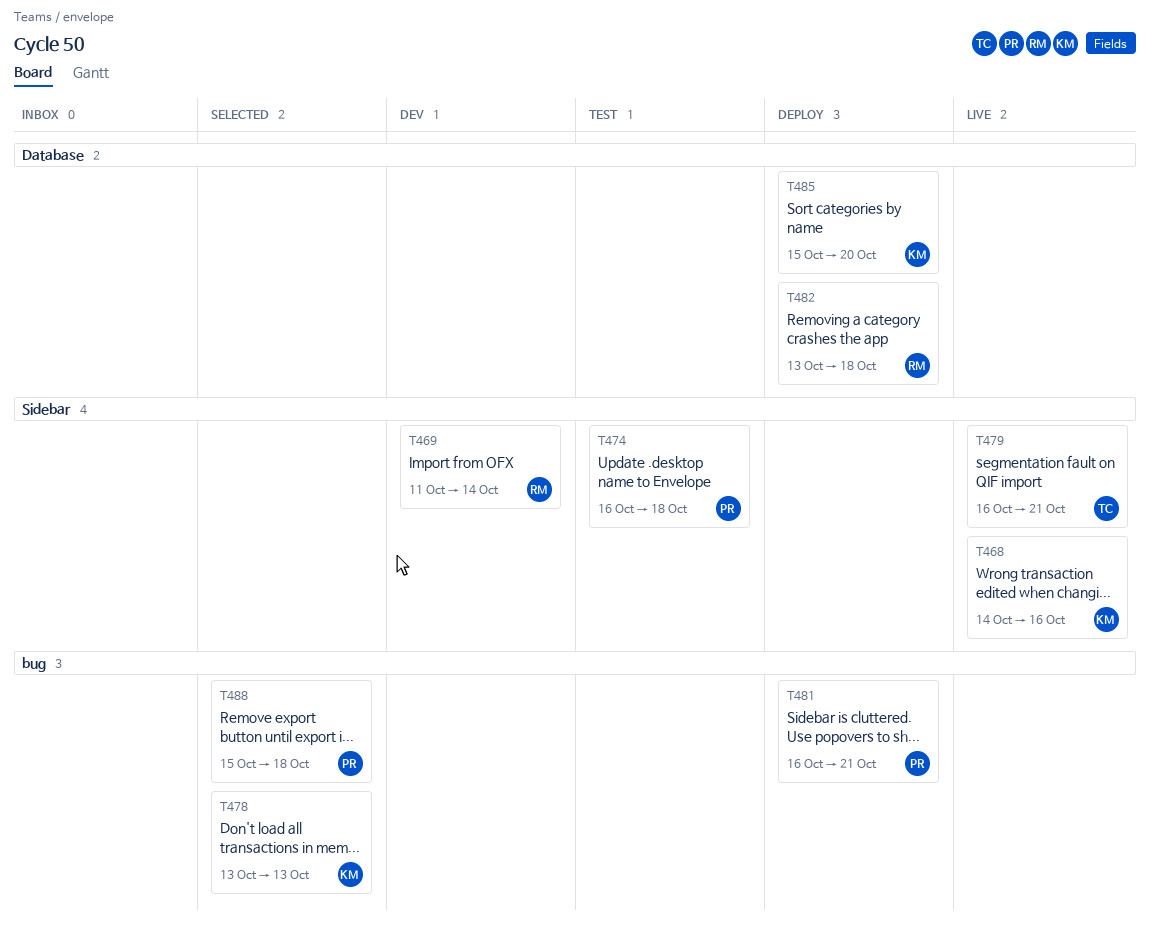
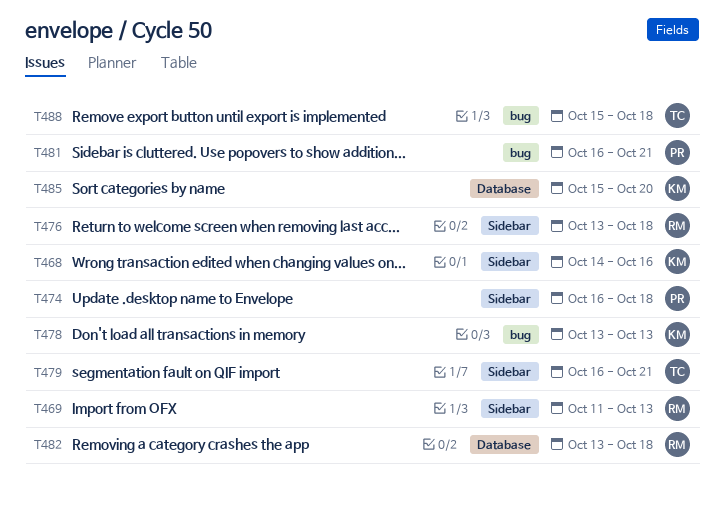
T469, due: Oct 14 -> Oct 13
T476: none -> present
T488, owner: PR -> TC

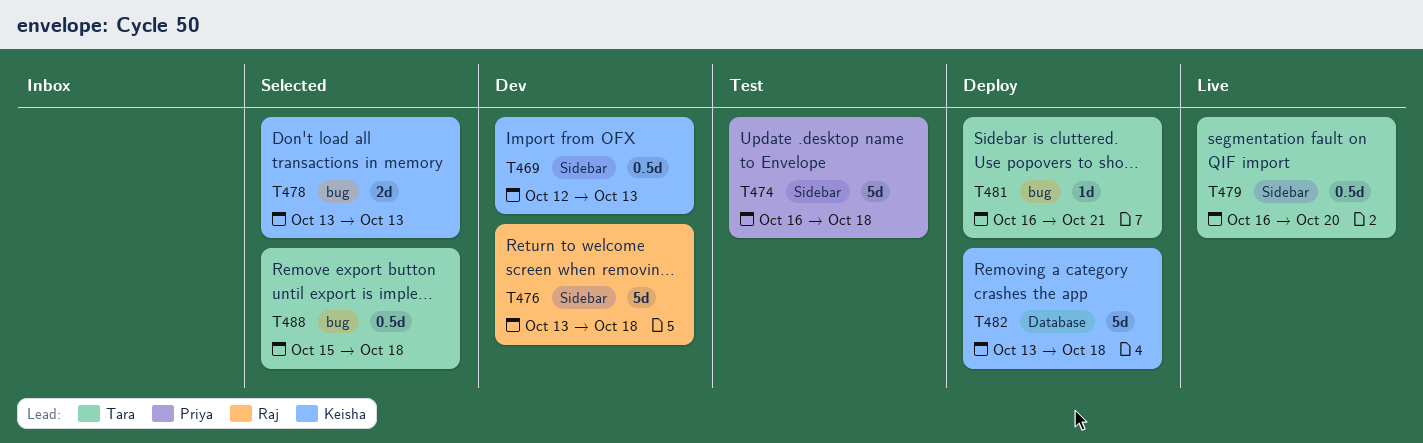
T468: present -> none
T469, owner: Raj -> Keisha
T469, start: Oct 11 -> Oct 12
T479, due: Oct 21 -> Oct 20
T481, owner: Priya -> Tara
T482, owner: Raj -> Keisha
T485: present -> none

